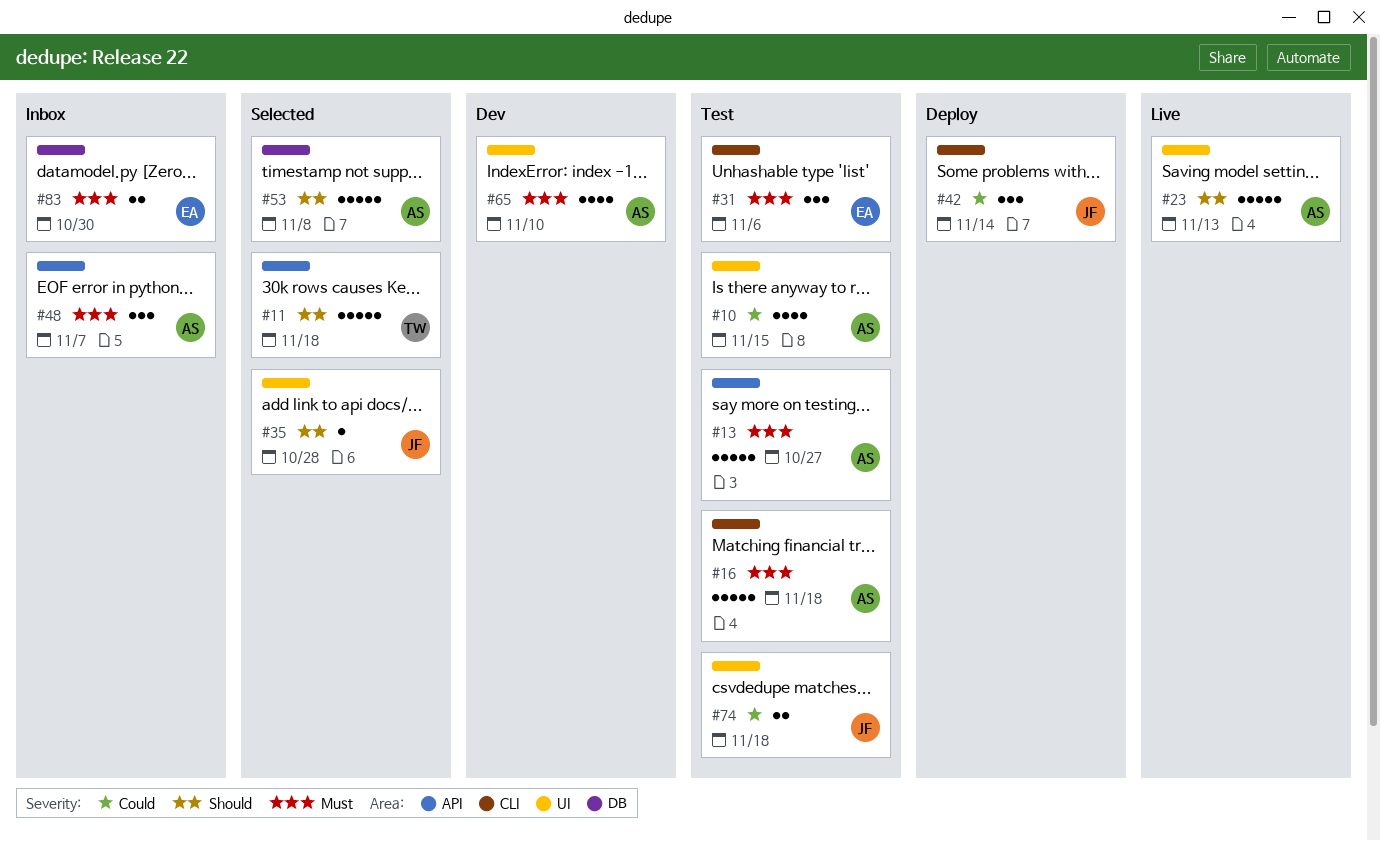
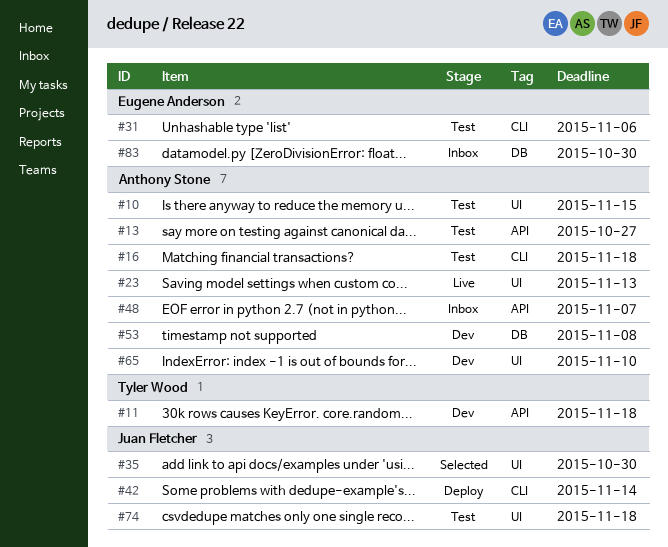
#11, status: Selected -> Dev
#35, due: Oct 28 -> Oct 30
#53, status: Selected -> Dev

